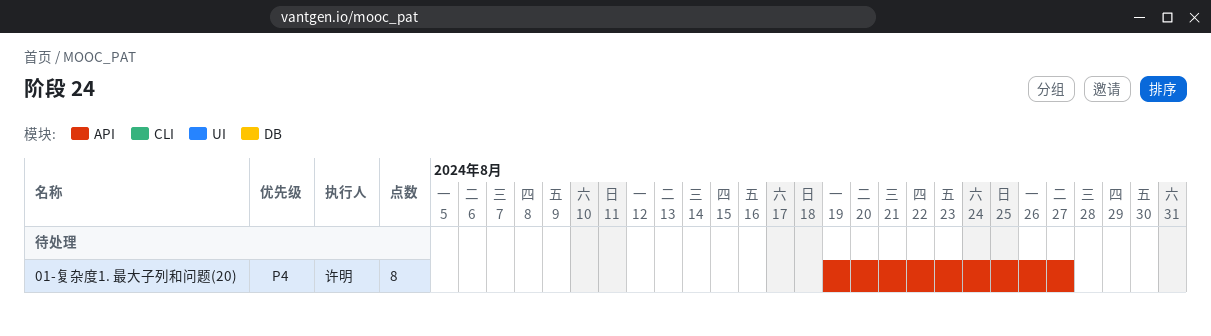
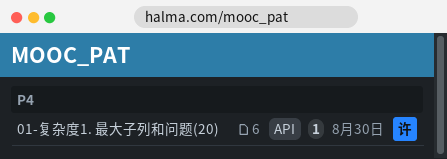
01-复杂度1. 最大子列和问题(20), estimate: 8 -> 1
01-复杂度1. 最大子列和问题(20), due: Aug 27 -> Aug 30

